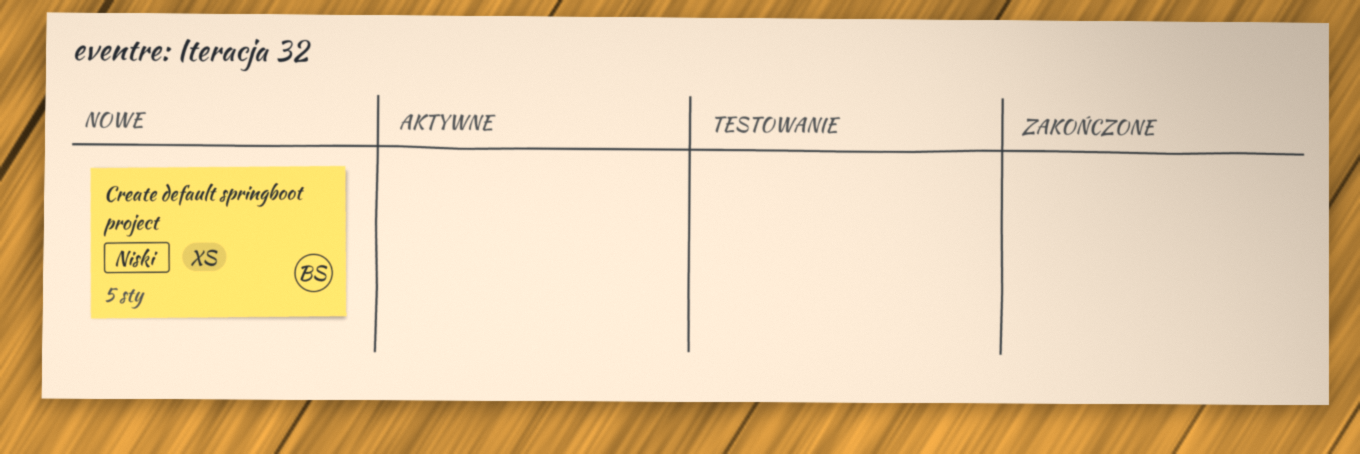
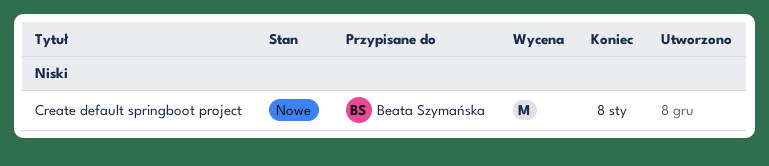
Create default springboot project, estimate: XS -> M
Create default springboot project, due: Jan 5 -> Jan 8

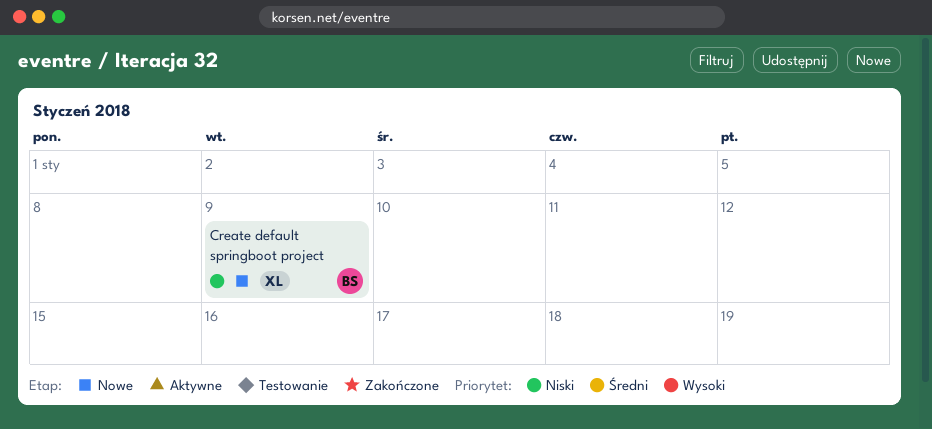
Create default springboot project, estimate: M -> XL
Create default springboot project, due: Jan 8 -> Jan 9

